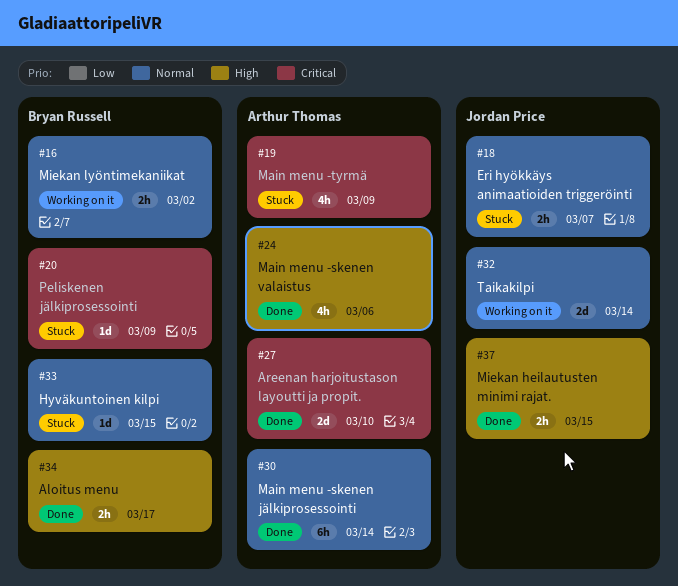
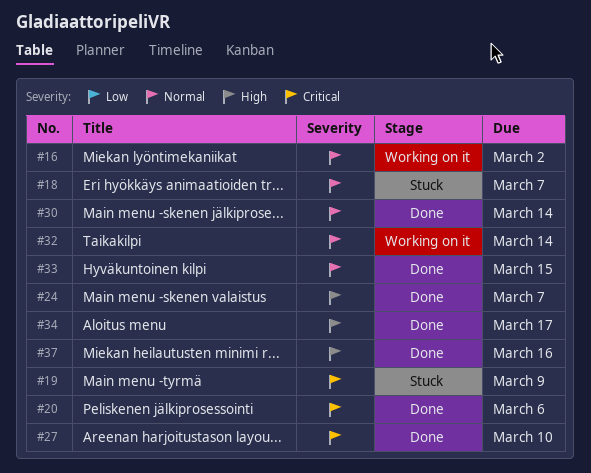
#20, status: Stuck -> Done
#20, due: Mar 9 -> Mar 6
#24, due: Mar 6 -> Mar 7
#33, status: Stuck -> Done
#37, due: Mar 15 -> Mar 16

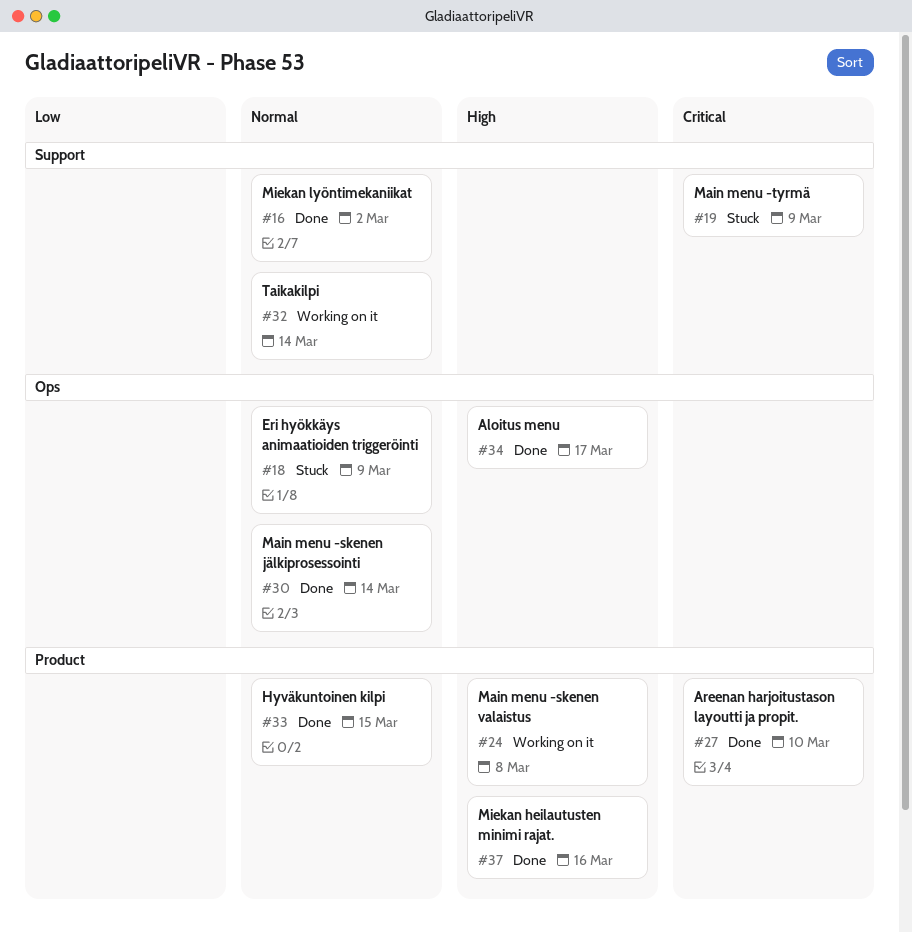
#16, status: Working on it -> Done
#18, due: Mar 7 -> Mar 9
#20: present -> none
#24, status: Done -> Working on it
#24, due: Mar 7 -> Mar 8

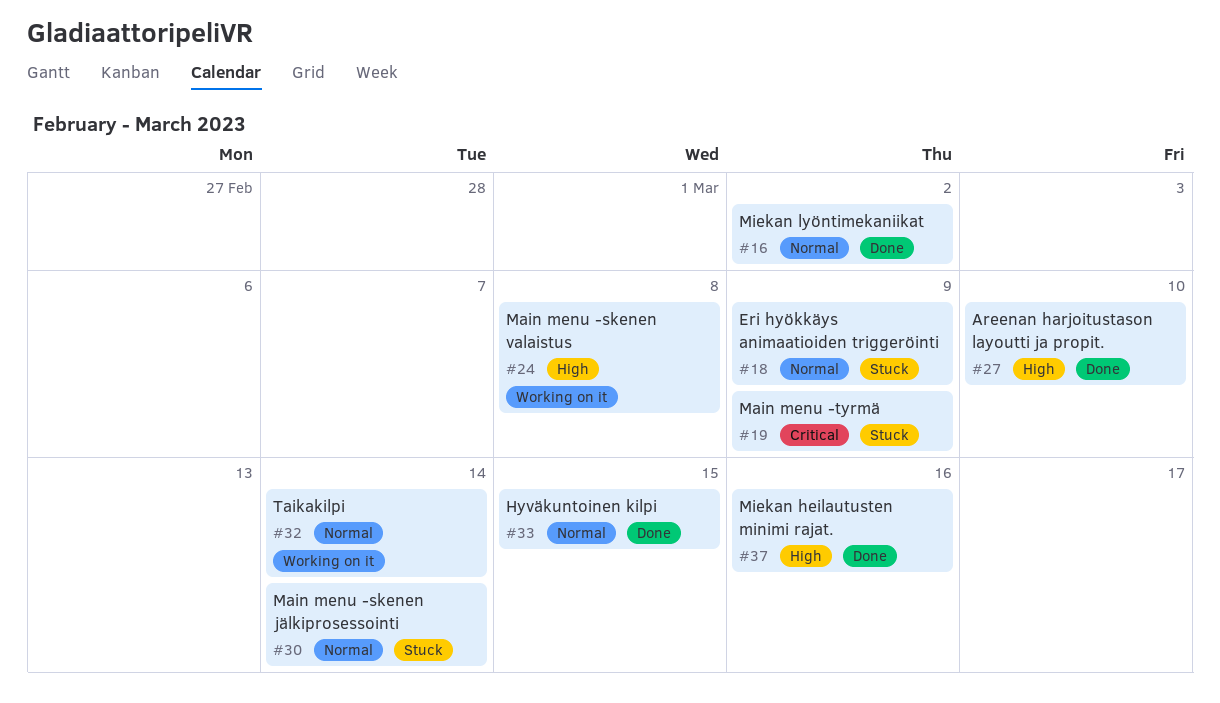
#27, priority: Critical -> High
#30, status: Done -> Stuck
#34: present -> none

